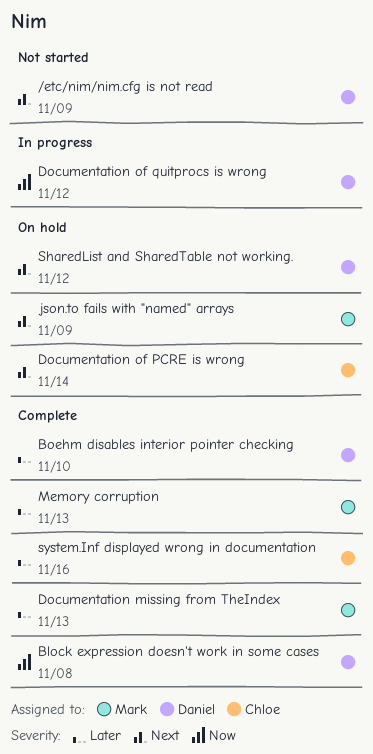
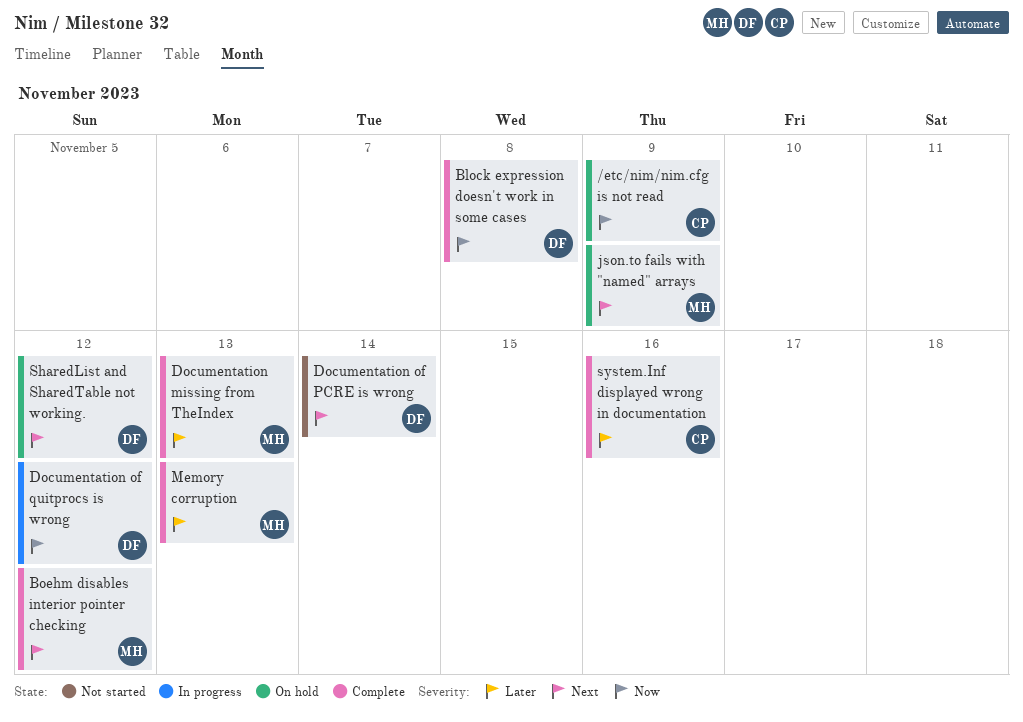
/etc/nim/nim.cfg is not read, status: Not started -> On hold
/etc/nim/nim.cfg is not read, owner: Daniel -> Chloe
/etc/nim/nim.cfg is not read, priority: Next -> Now
Boehm disables interior pointer checking, owner: Daniel -> Mark
Boehm disables interior pointer checking, priority: Later -> Next
Boehm disables interior pointer checking, due: Nov 10 -> Nov 12
Documentation of PCRE is wrong, status: On hold -> Not started
Documentation of PCRE is wrong, owner: Chloe -> Daniel

